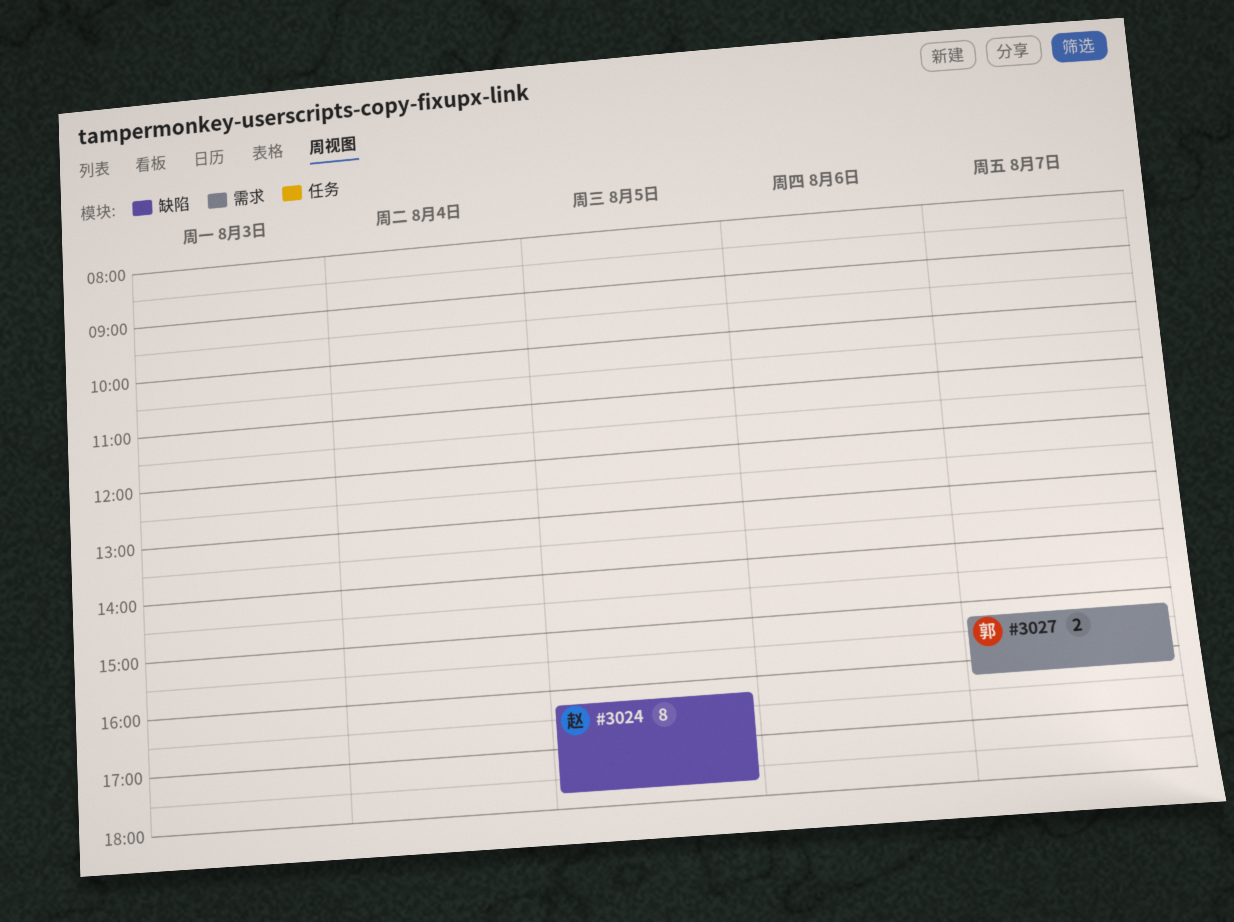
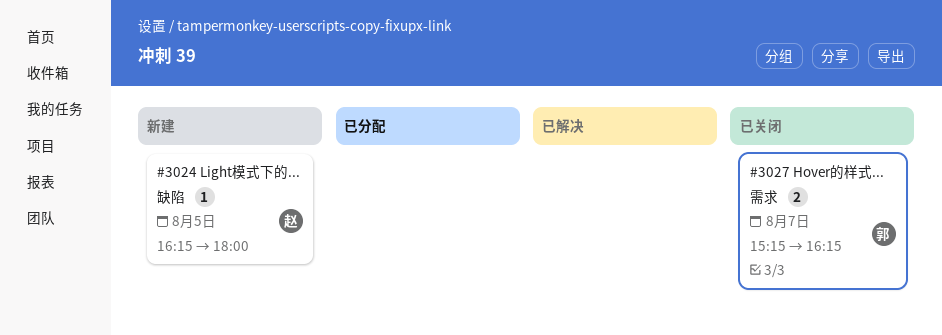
#3024, estimate: 8 -> 1
#3024, ends: 17:45 -> 18:00

